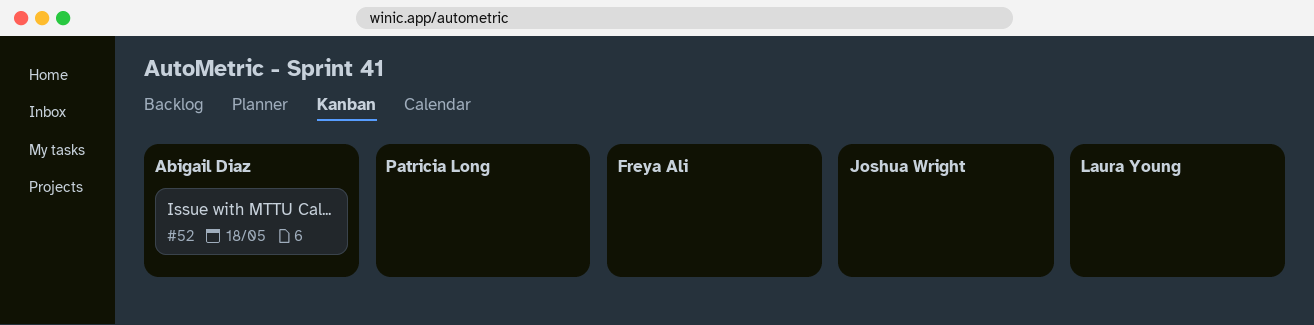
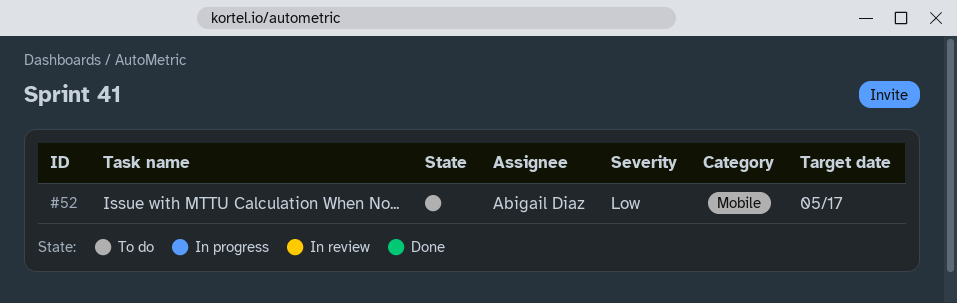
#52, due: May 18 -> May 17

